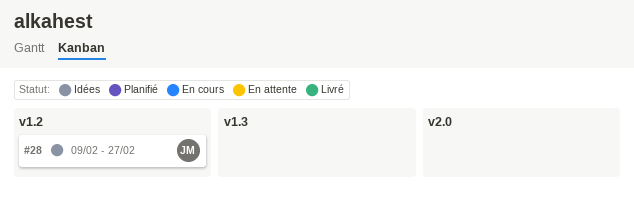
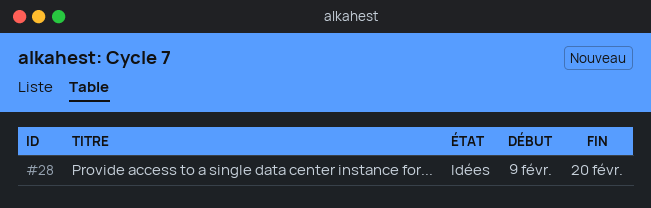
#28, due: Feb 27 -> Feb 20

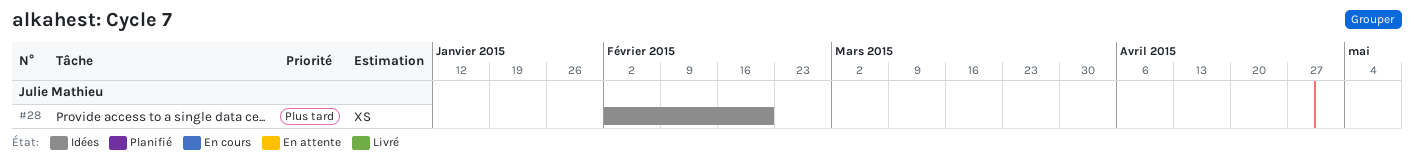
#28, start: Feb 9 -> Feb 2

